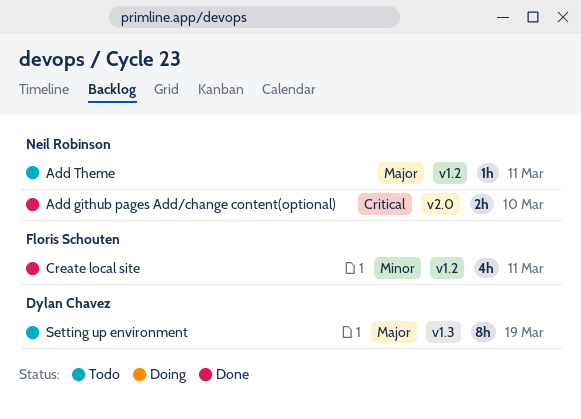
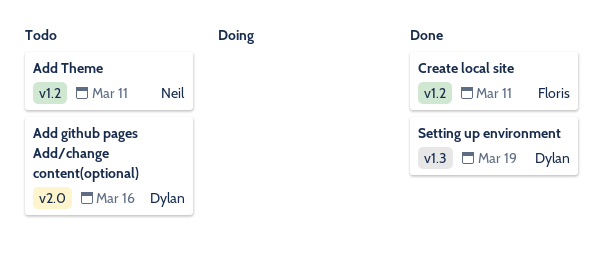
Add github pages Add/change content(optional), status: Done -> Todo
Add github pages Add/change content(optional), owner: Neil Robinson -> Dylan Chavez
Add github pages Add/change content(optional), due: Mar 10 -> Mar 16
Setting up environment, status: Todo -> Done

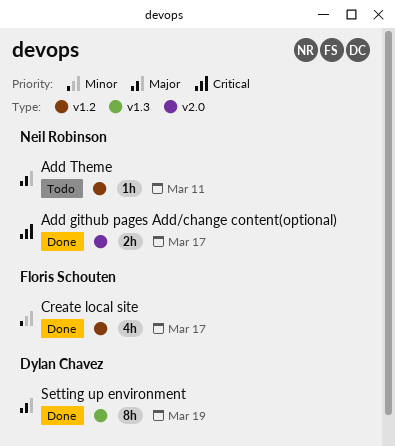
Add github pages Add/change content(optional), status: Todo -> Done
Add github pages Add/change content(optional), owner: Dylan Chavez -> Neil Robinson
Add github pages Add/change content(optional), due: Mar 16 -> Mar 17
Create local site, due: Mar 11 -> Mar 17

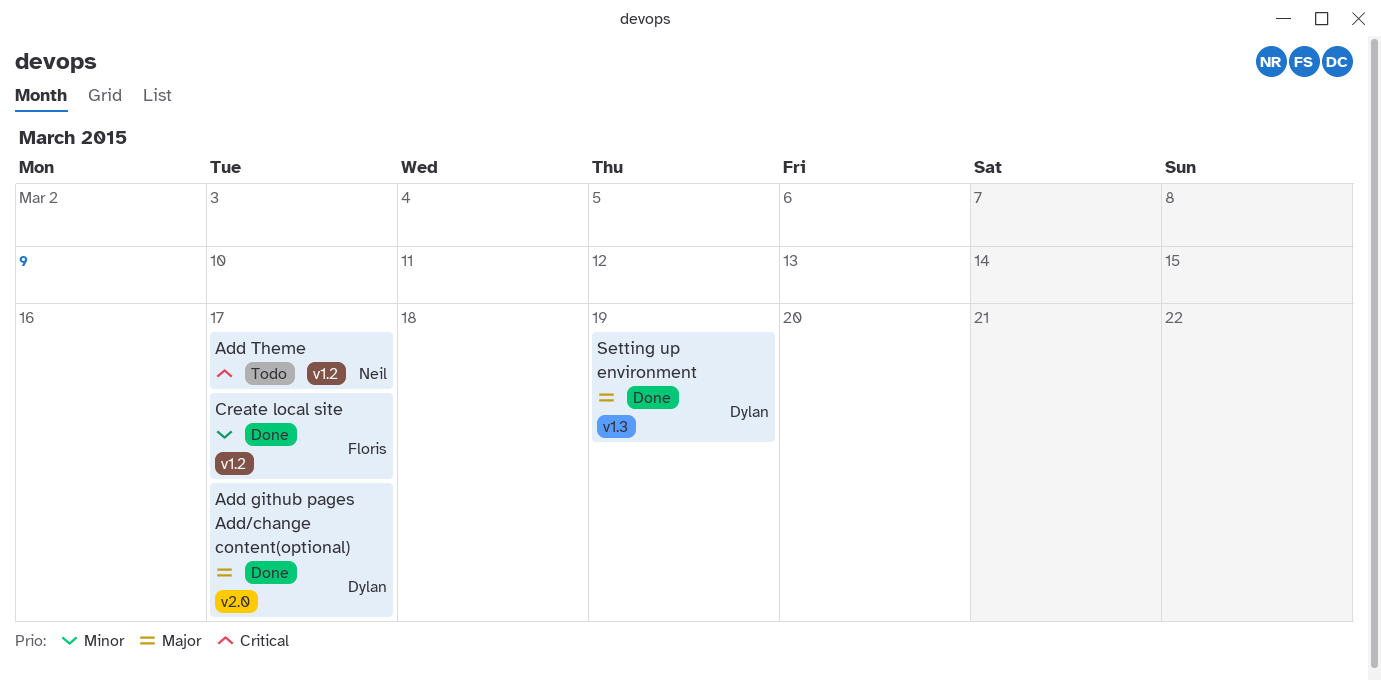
Add github pages Add/change content(optional), owner: Neil Robinson -> Dylan Chavez
Add github pages Add/change content(optional), priority: Critical -> Major
Add Theme, priority: Major -> Critical
Add Theme, due: Mar 11 -> Mar 17

